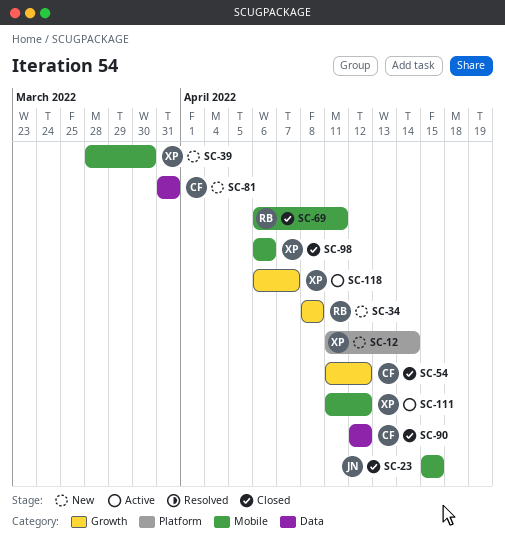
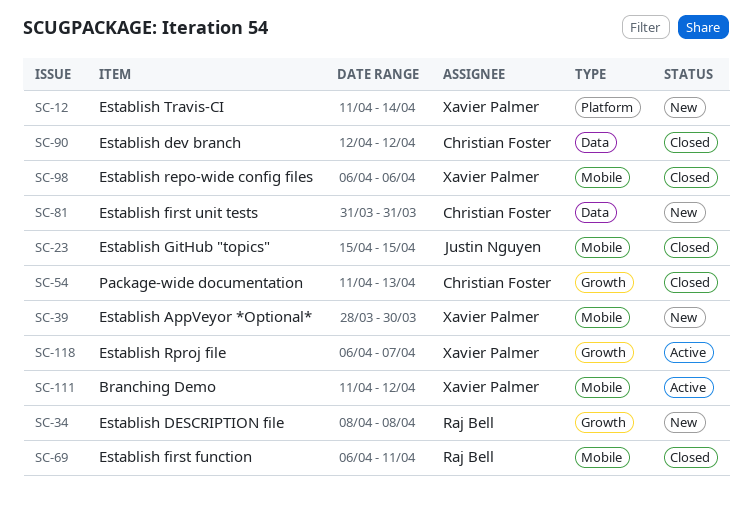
SC-54, due: Apr 12 -> Apr 13

